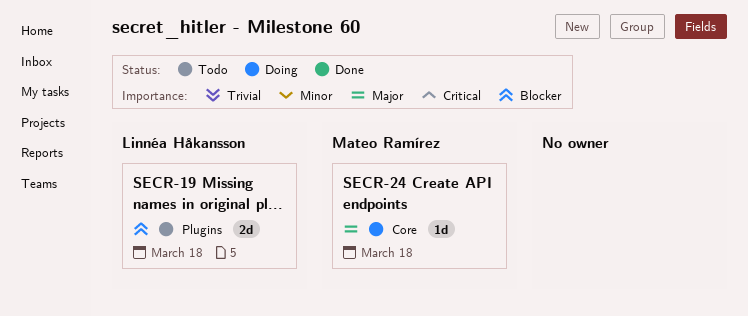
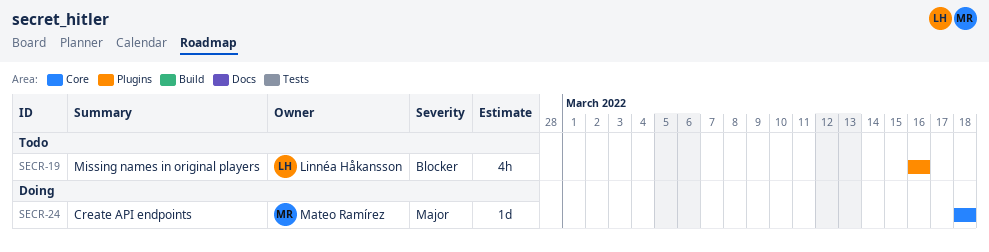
SECR-19, estimate: 2d -> 4h
SECR-19, due: Mar 18 -> Mar 16

